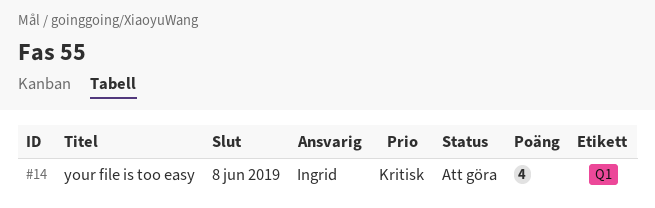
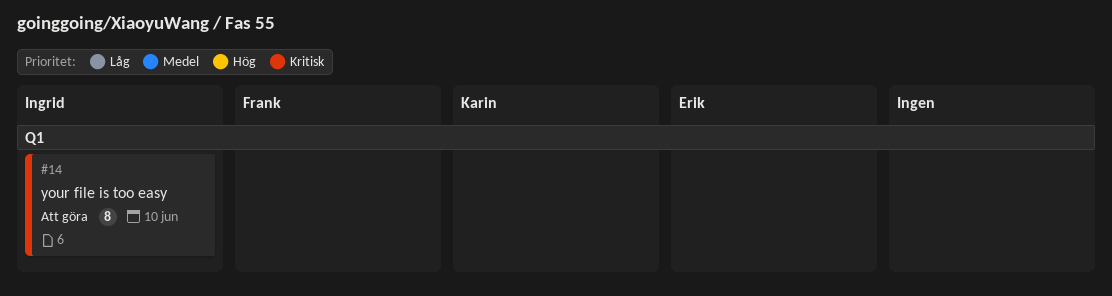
#14, estimate: 4 -> 8
#14, due: Jun 8 -> Jun 10

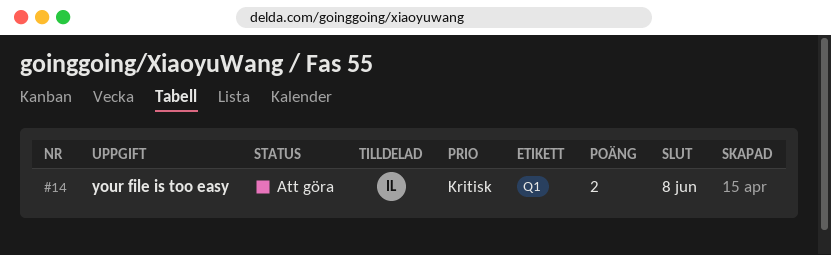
#14, estimate: 8 -> 2
#14, due: Jun 10 -> Jun 8

